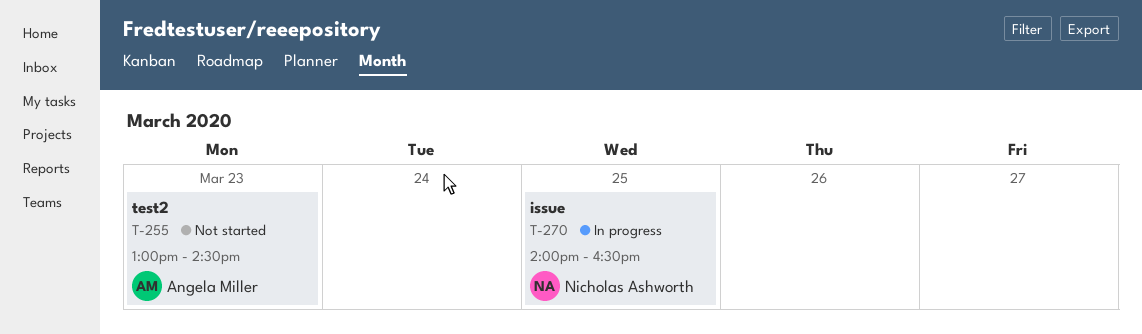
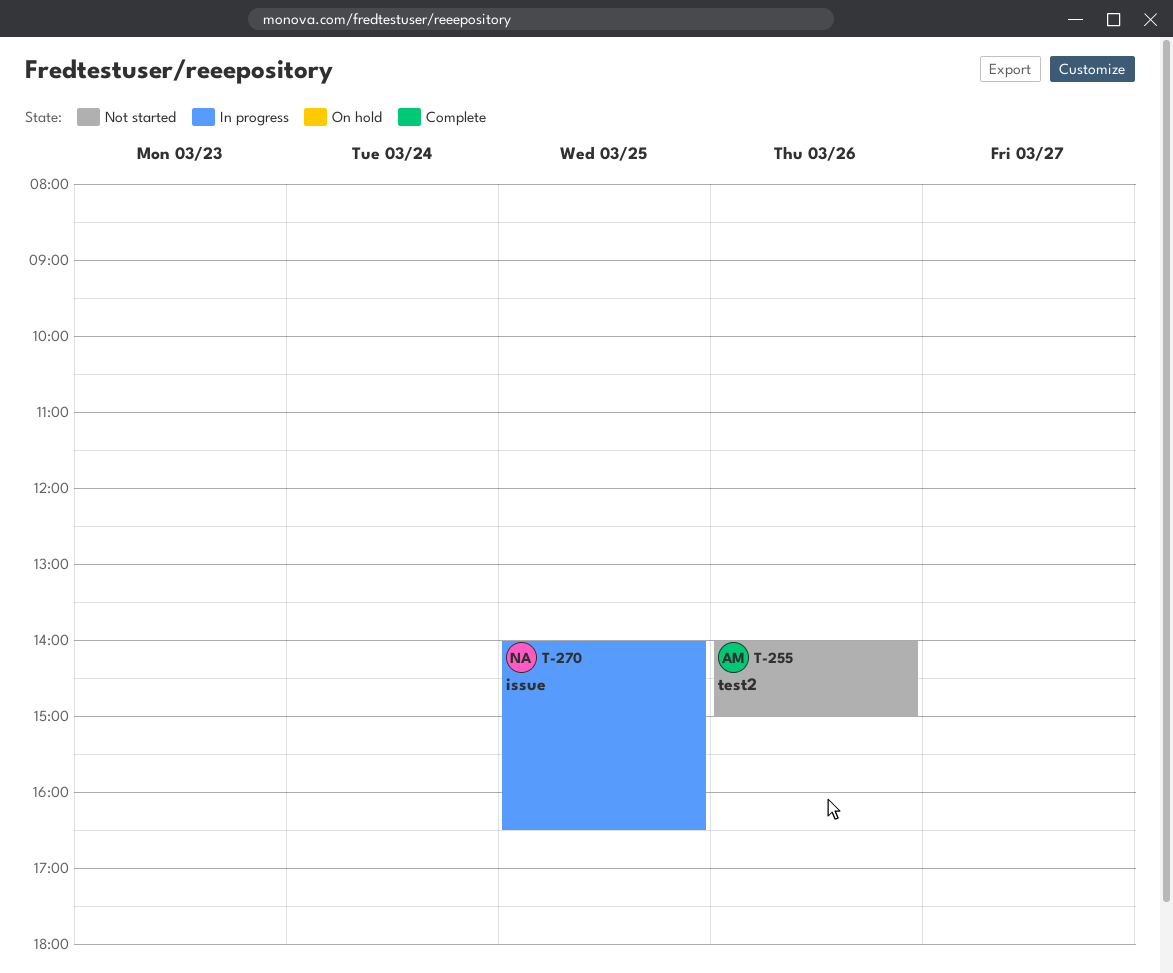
T-255, day: Mar 23 -> Mar 26
T-255, begins: 13:00 -> 14:00
T-255, ends: 14:30 -> 15:00

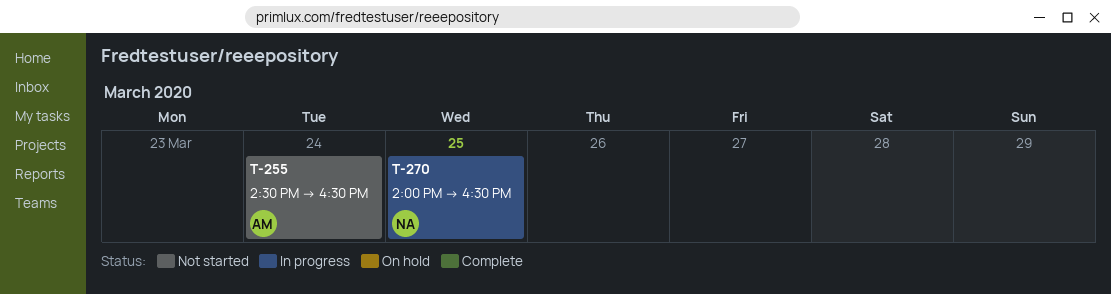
T-255, day: Mar 26 -> Mar 24
T-255, begins: 14:00 -> 14:30
T-255, ends: 15:00 -> 16:30

